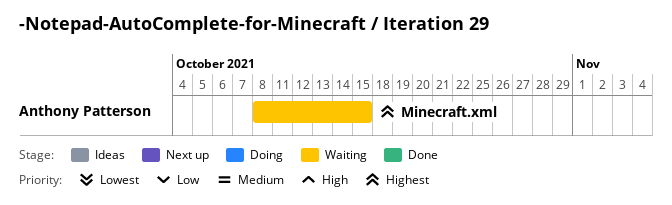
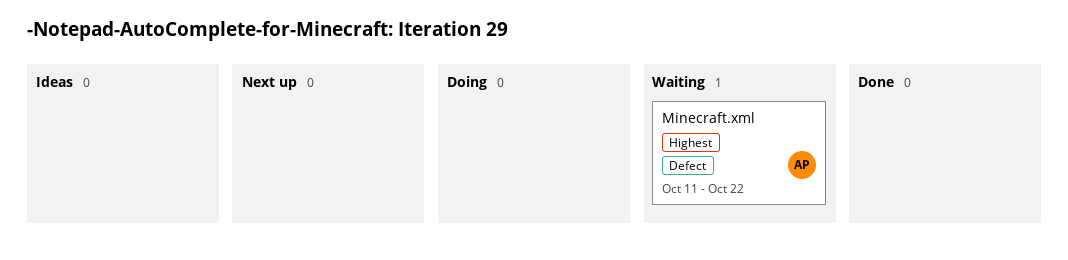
Minecraft.xml, start: Oct 8 -> Oct 11
Minecraft.xml, due: Oct 15 -> Oct 22

